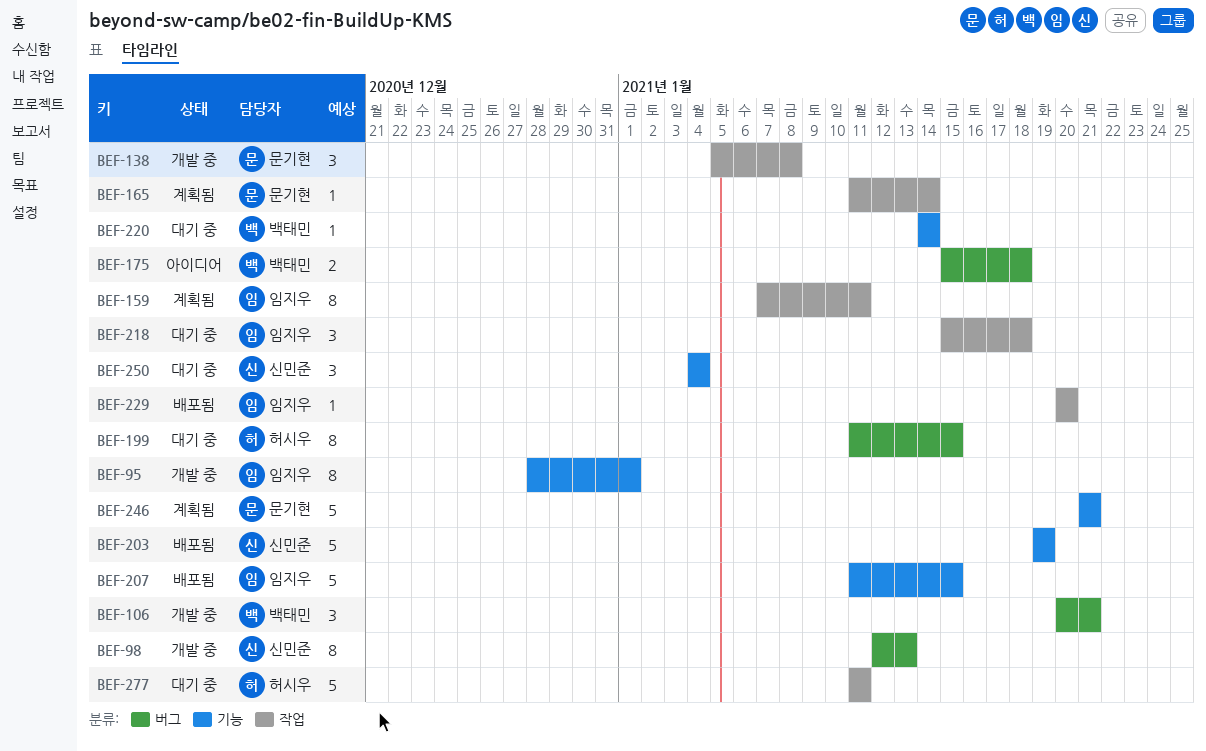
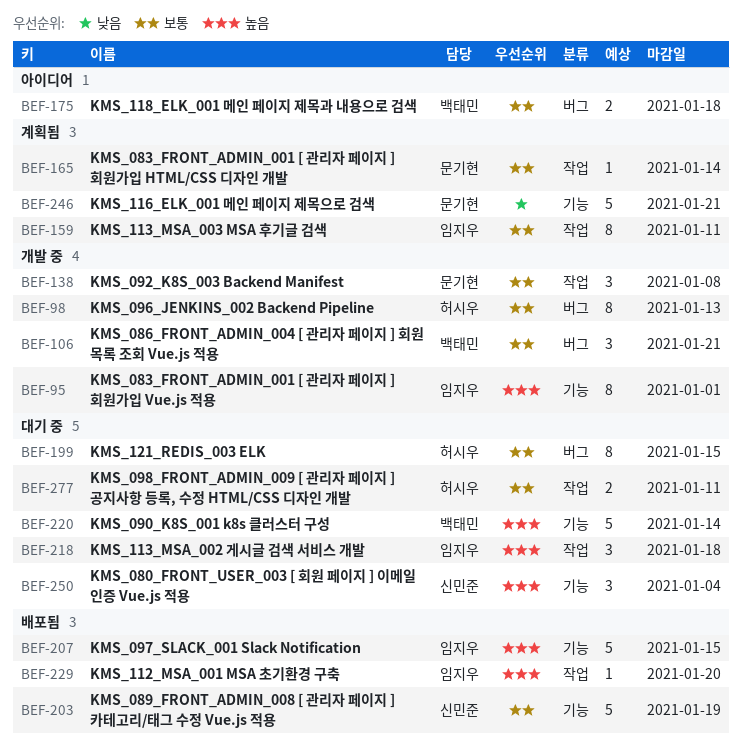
BEF-98, owner: 신민준 -> 허시우
BEF-220, estimate: 1 -> 5
BEF-277, estimate: 5 -> 2

